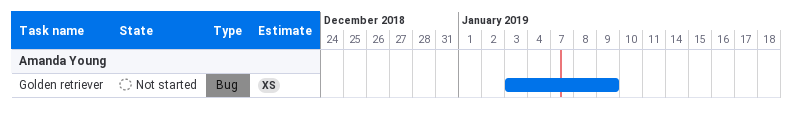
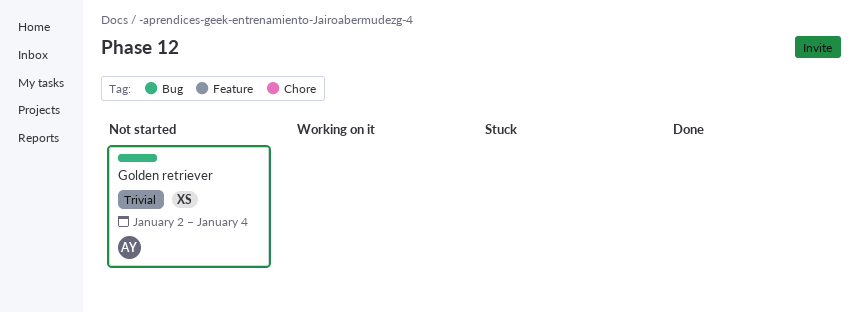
Golden retriever, start: Jan 3 -> Jan 2
Golden retriever, due: Jan 9 -> Jan 4

